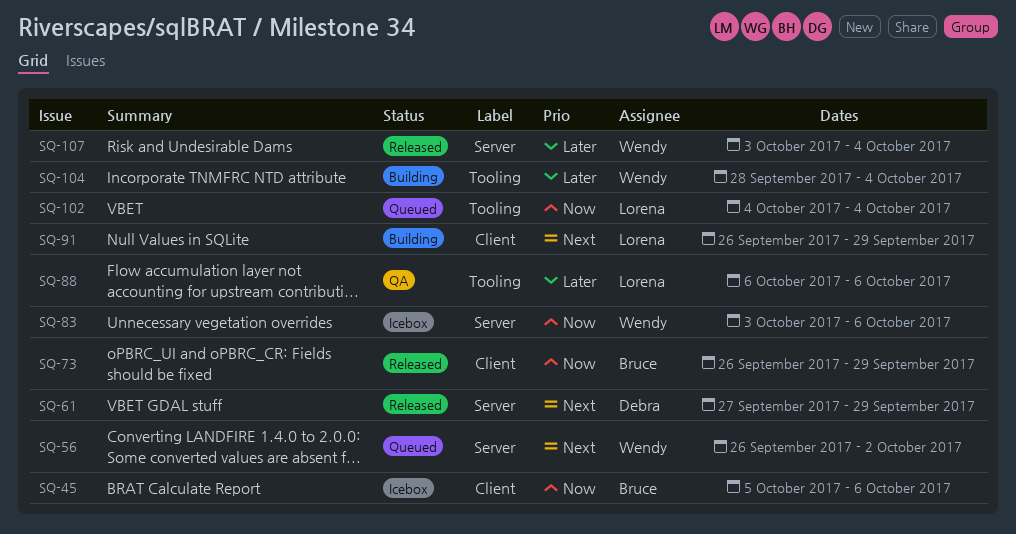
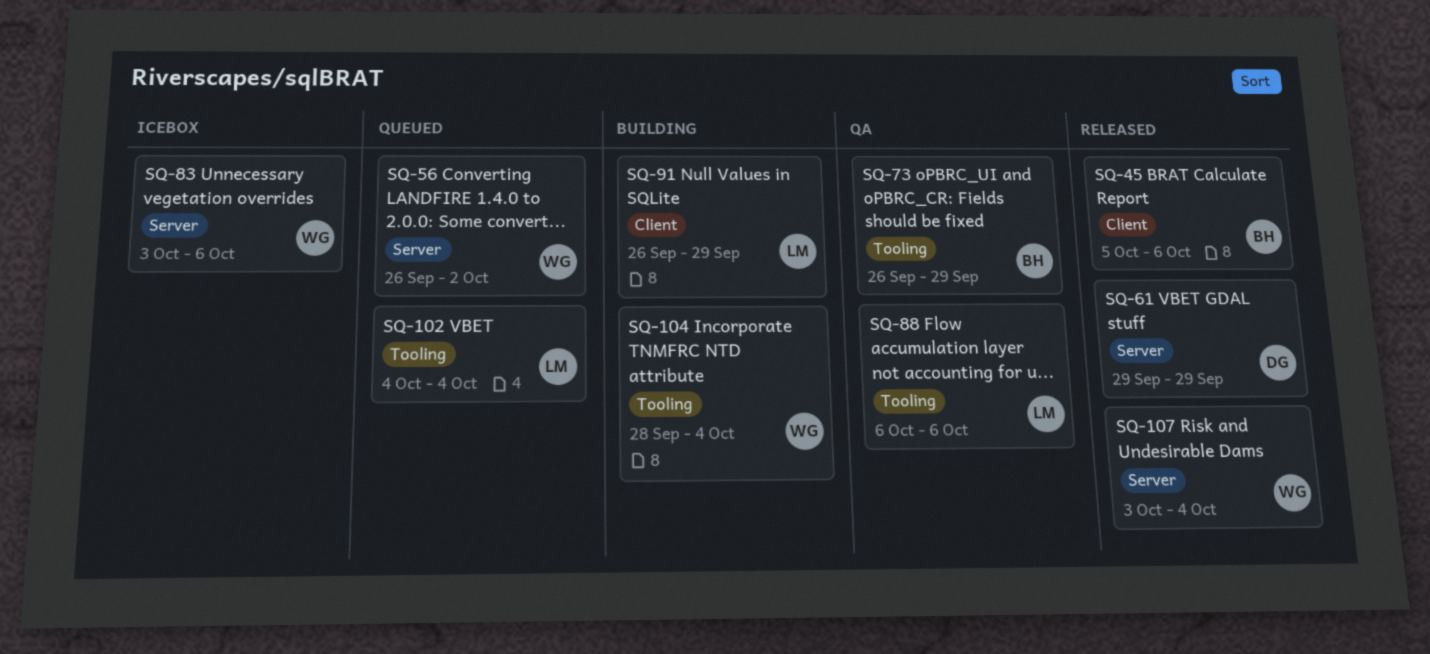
SQ-45, status: Icebox -> Released
SQ-61, start: Sep 27 -> Sep 29
SQ-73, status: Released -> QA
SQ-73, label: Client -> Tooling

